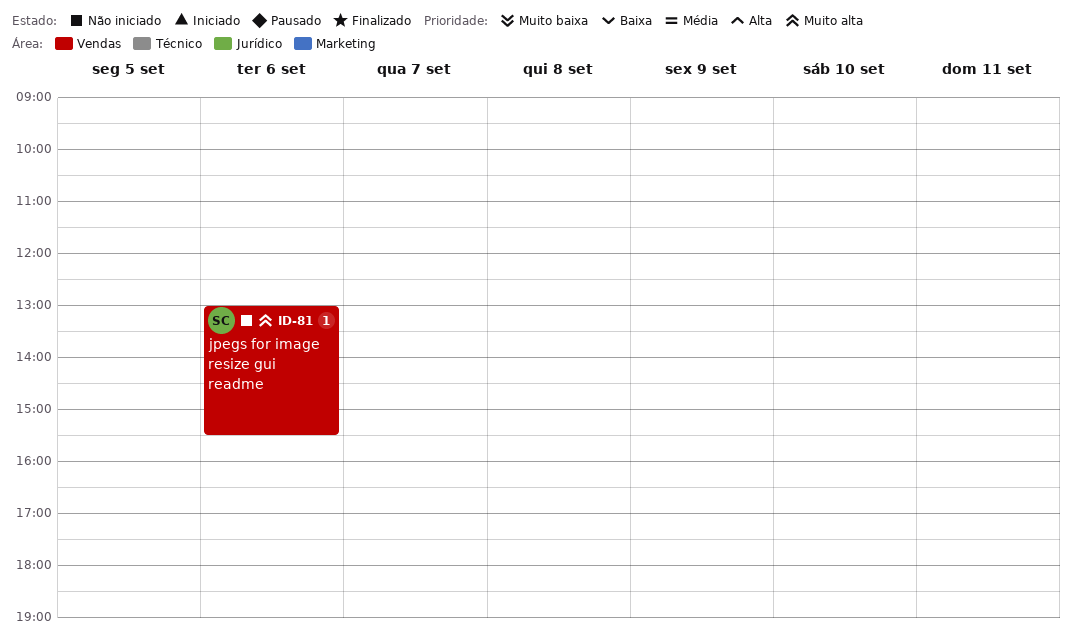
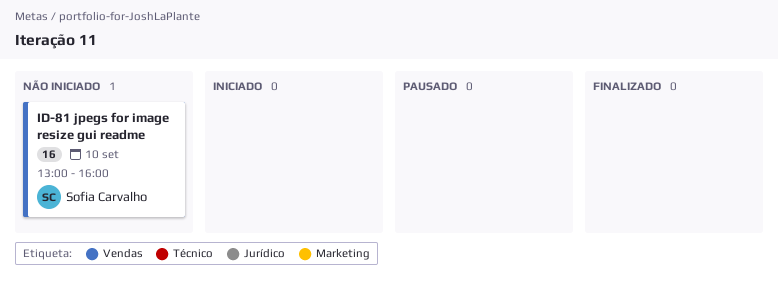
ID-81, estimate: 1 -> 16
ID-81, day: Sep 6 -> Sep 10
ID-81, ends: 15:30 -> 16:00

